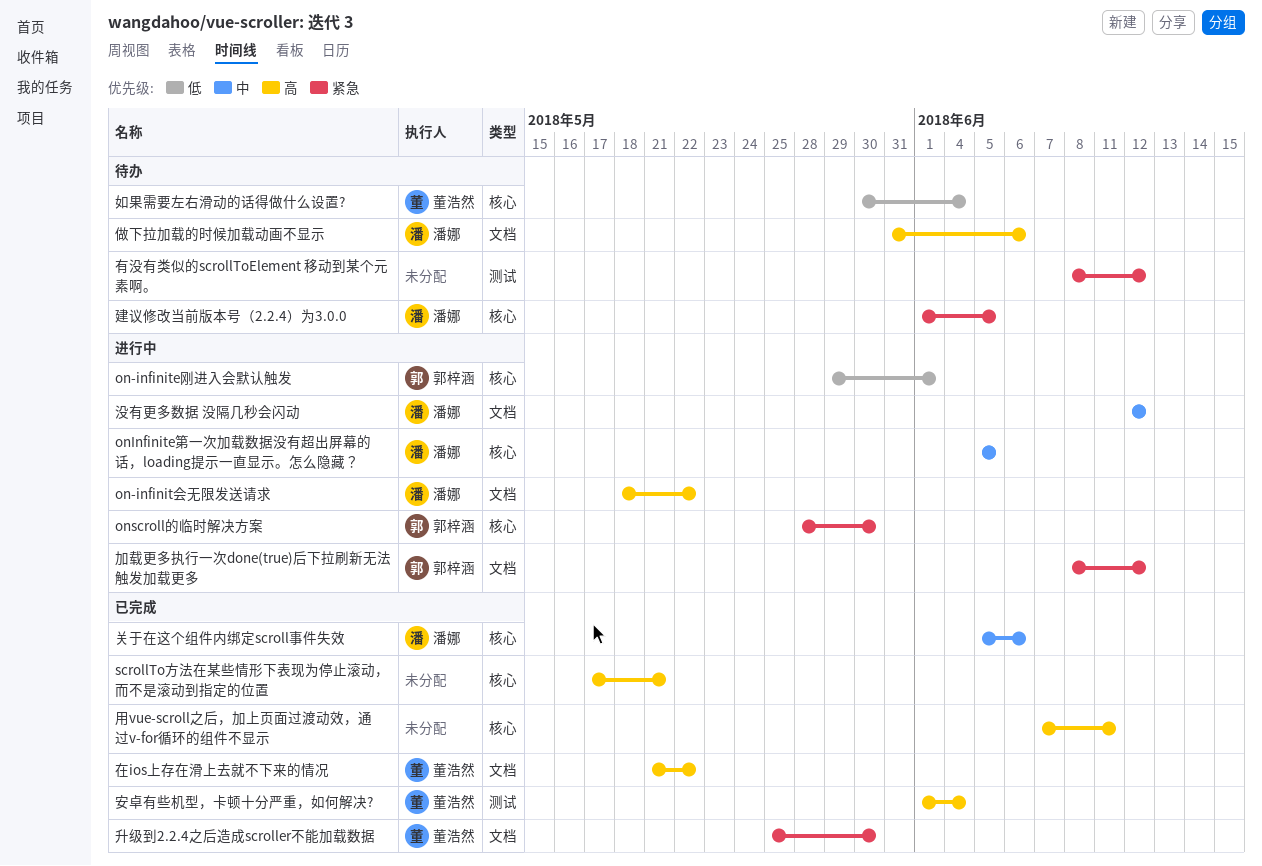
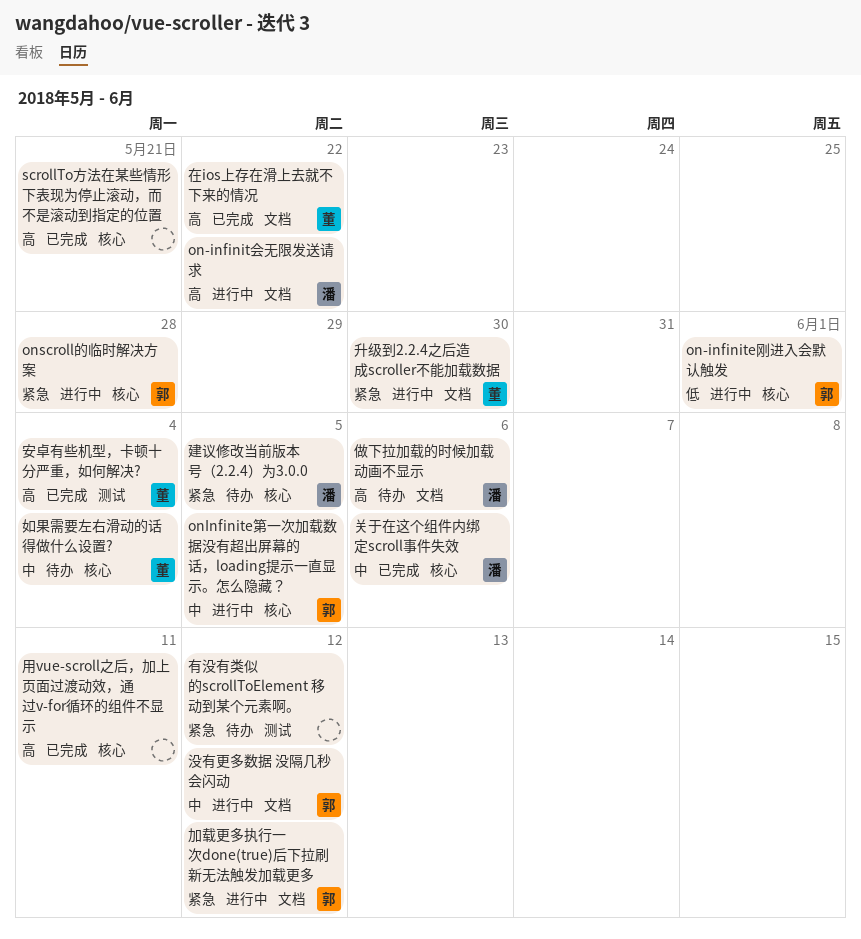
onInfinite第一次加载数据没有超出屏幕的话，loading提示一直显示。怎么隐藏？, owner: 潘娜 -> 郭梓涵
onscroll的临时解决方案, due: May 30 -> May 28
升级到2.2.4之后造成scroller不能加载数据, status: 已完成 -> 进行中
如果需要左右滑动的话得做什么设置?, priority: 低 -> 中
没有更多数据 没隔几秒会闪动, owner: 潘娜 -> 郭梓涵

